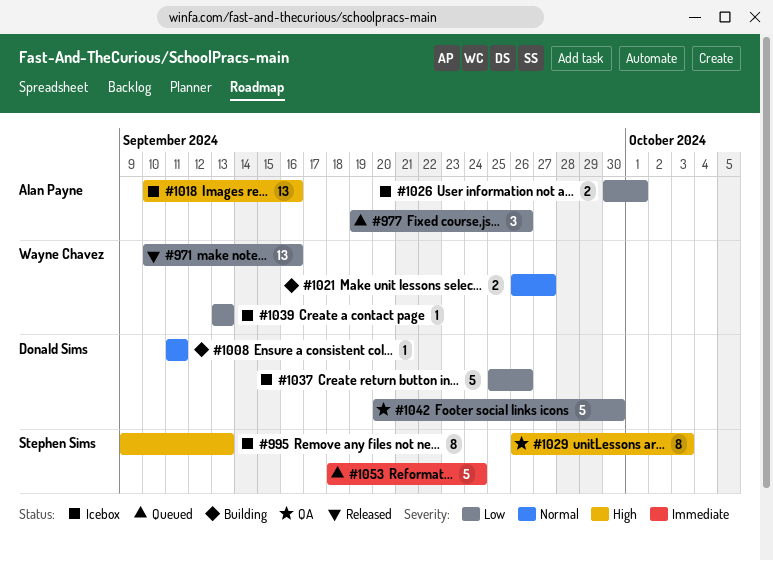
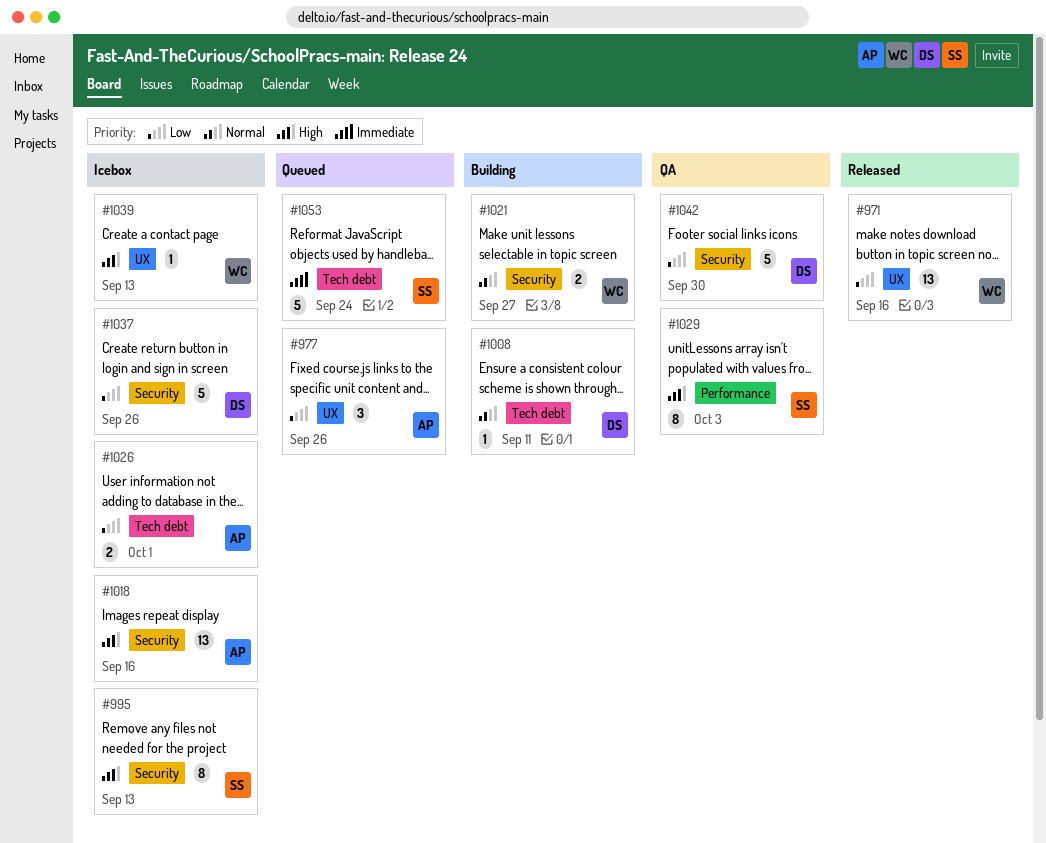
#1039, priority: Low -> High

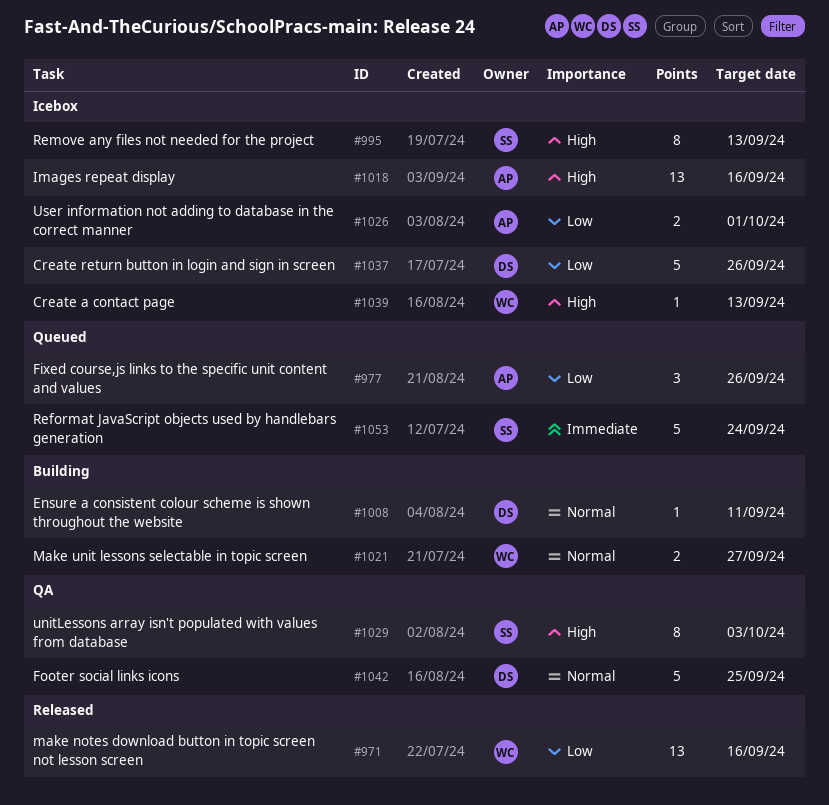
#1042, priority: Low -> Normal
#1042, due: Sep 30 -> Sep 25

